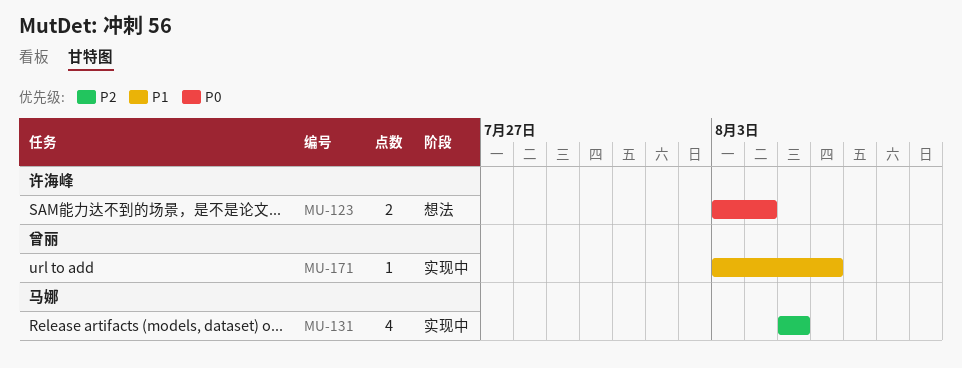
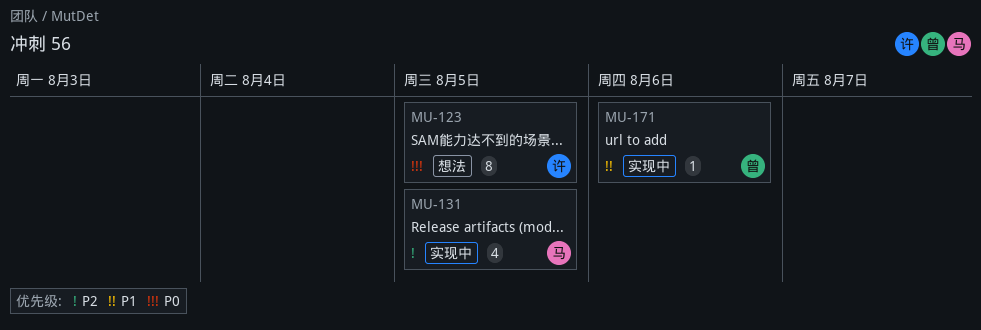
MU-123, estimate: 2 -> 8
MU-123, due: Aug 4 -> Aug 5

